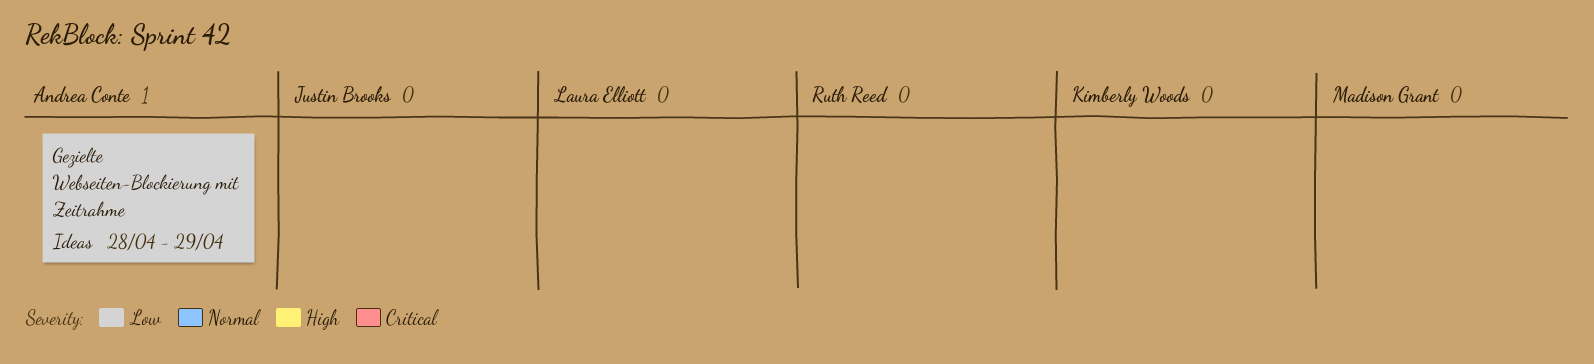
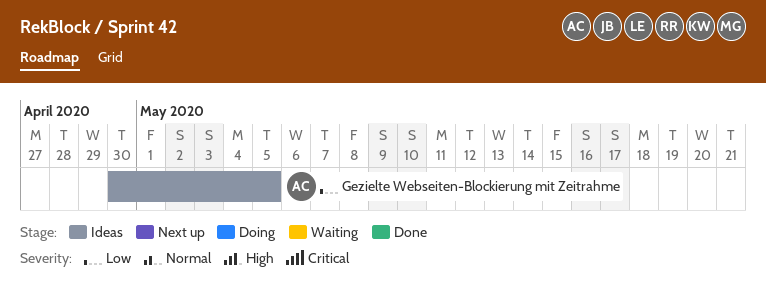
Gezielte Webseiten-Blockierung mit Zeitrahme, start: Apr 28 -> Apr 30
Gezielte Webseiten-Blockierung mit Zeitrahme, due: Apr 29 -> May 5

